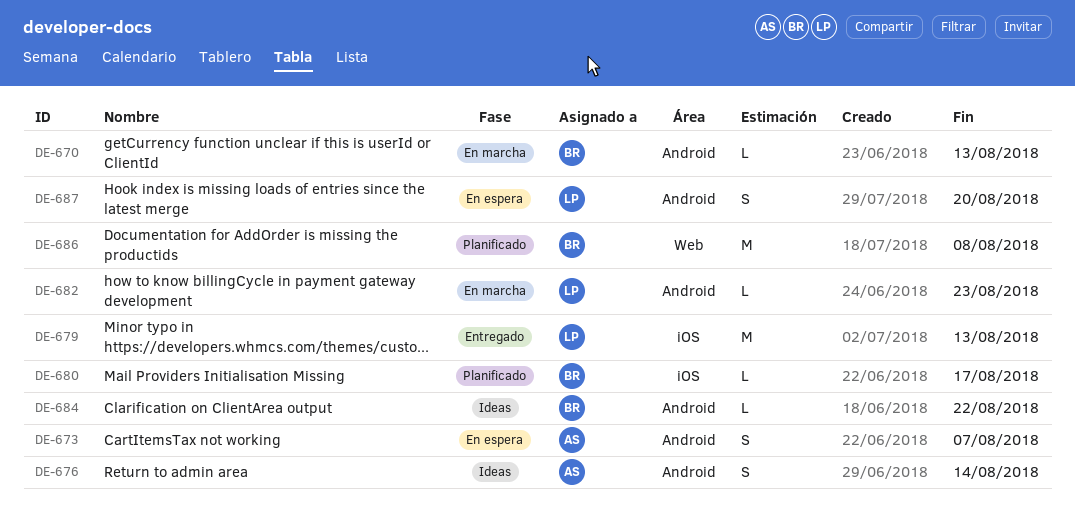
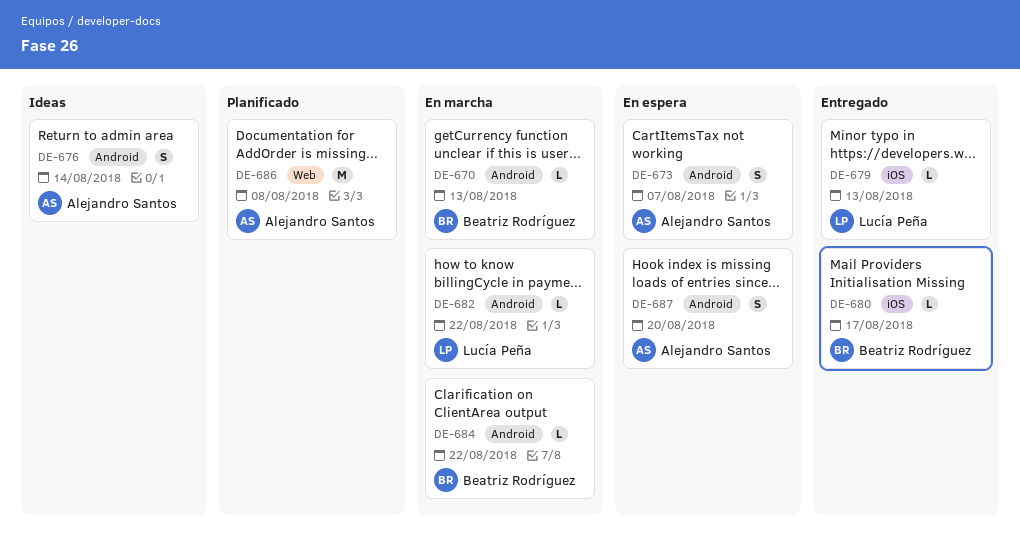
DE-679, estimate: M -> L
DE-680, status: Planificado -> Entregado
DE-682, due: Aug 23 -> Aug 22
DE-684, status: Ideas -> En marcha
DE-686, owner: Beatriz Rodríguez -> Alejandro Santos
DE-687, owner: Lucía Peña -> Alejandro Santos

